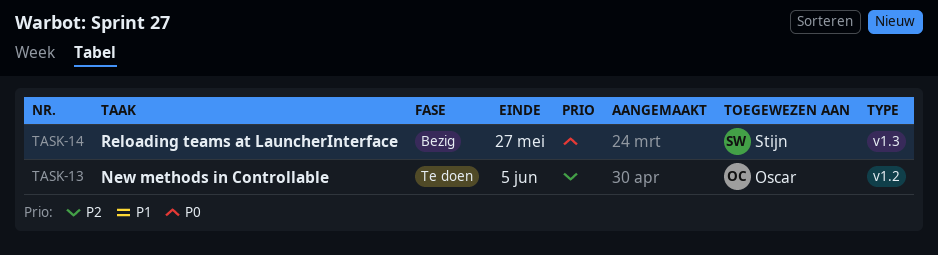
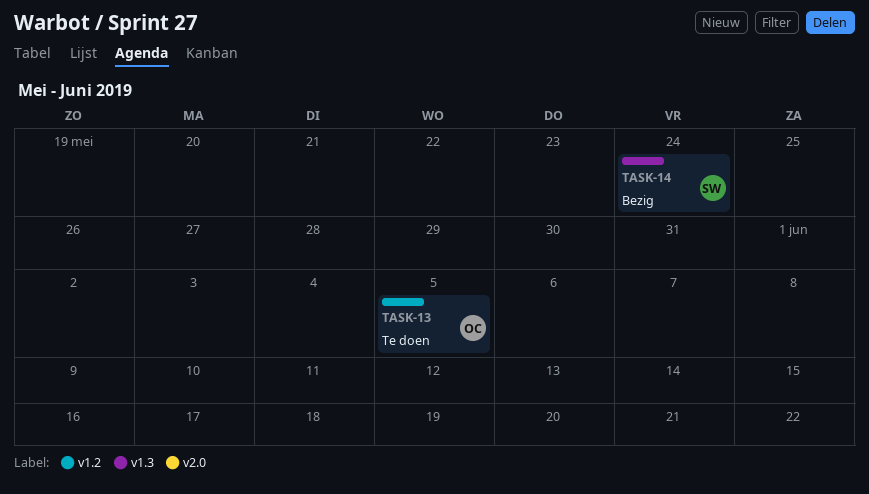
TASK-14, due: May 27 -> May 24

